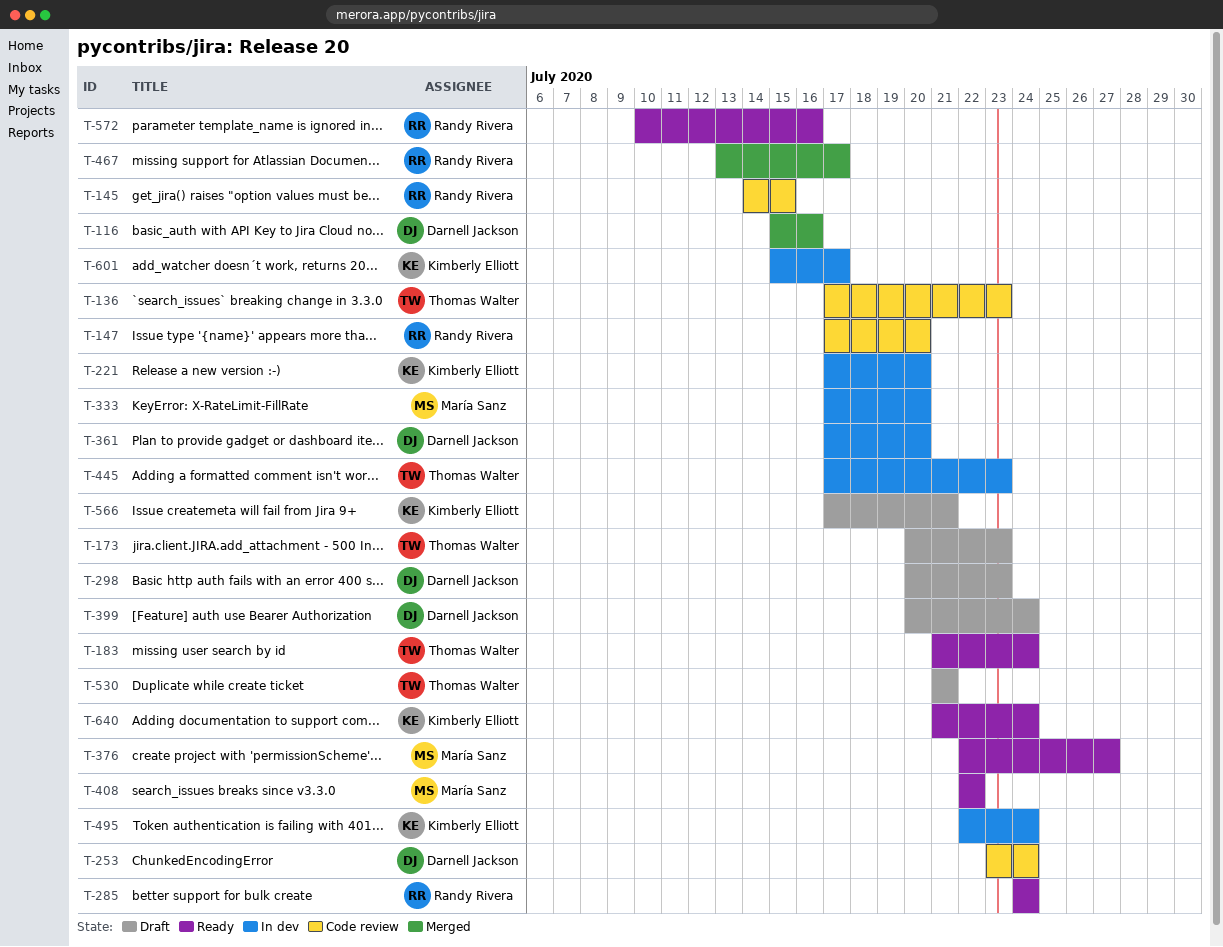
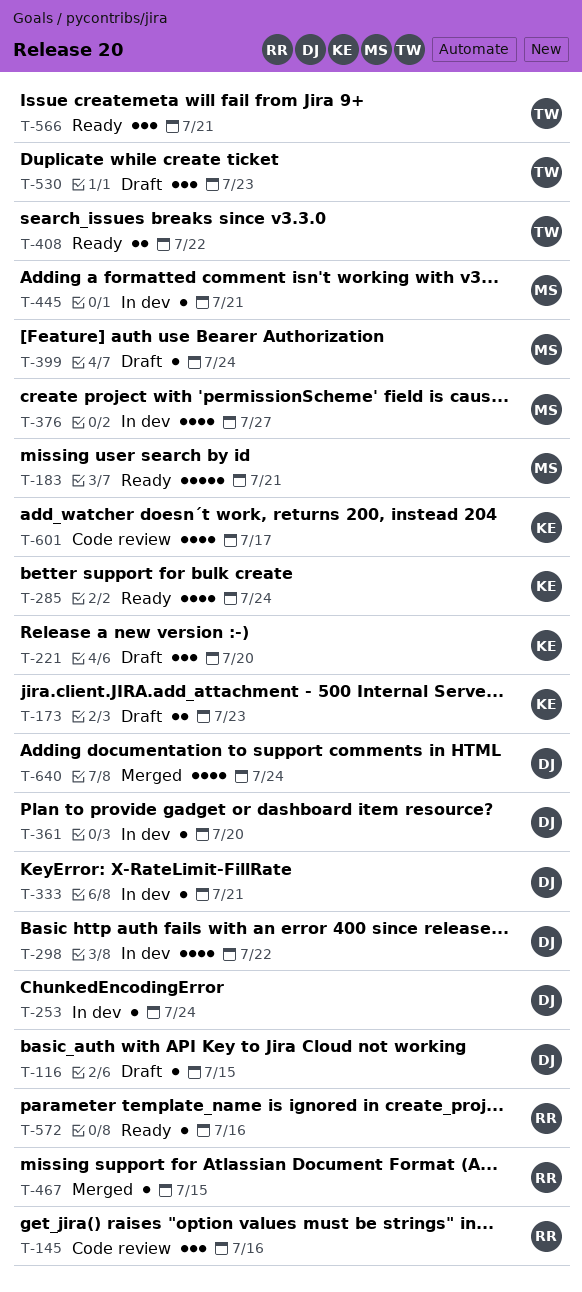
T-116, status: Merged -> Draft
T-116, due: Jul 16 -> Jul 15
T-136: present -> none
T-145, due: Jul 15 -> Jul 16
T-147: present -> none
T-173, owner: Thomas Walter -> Kimberly Elliott
T-183, owner: Thomas Walter -> María Sanz
T-183, due: Jul 24 -> Jul 21
T-221, status: In dev -> Draft
T-253, status: Code review -> In dev
T-285, owner: Randy Rivera -> Kimberly Elliott
T-298, status: Draft -> In dev
T-298, due: Jul 23 -> Jul 22
T-333, owner: María Sanz -> Darnell Jackson
T-333, due: Jul 20 -> Jul 21
T-376, status: Ready -> In dev
T-399, owner: Darnell Jackson -> María Sanz
T-408, owner: María Sanz -> Thomas Walter
T-445, owner: Thomas Walter -> María Sanz
T-445, due: Jul 23 -> Jul 21
T-467, due: Jul 17 -> Jul 15
T-495: present -> none
T-530, due: Jul 21 -> Jul 23
T-566, status: Draft -> Ready
T-566, owner: Kimberly Elliott -> Thomas Walter
T-601, status: In dev -> Code review
T-640, status: Ready -> Merged
T-640, owner: Kimberly Elliott -> Darnell Jackson

